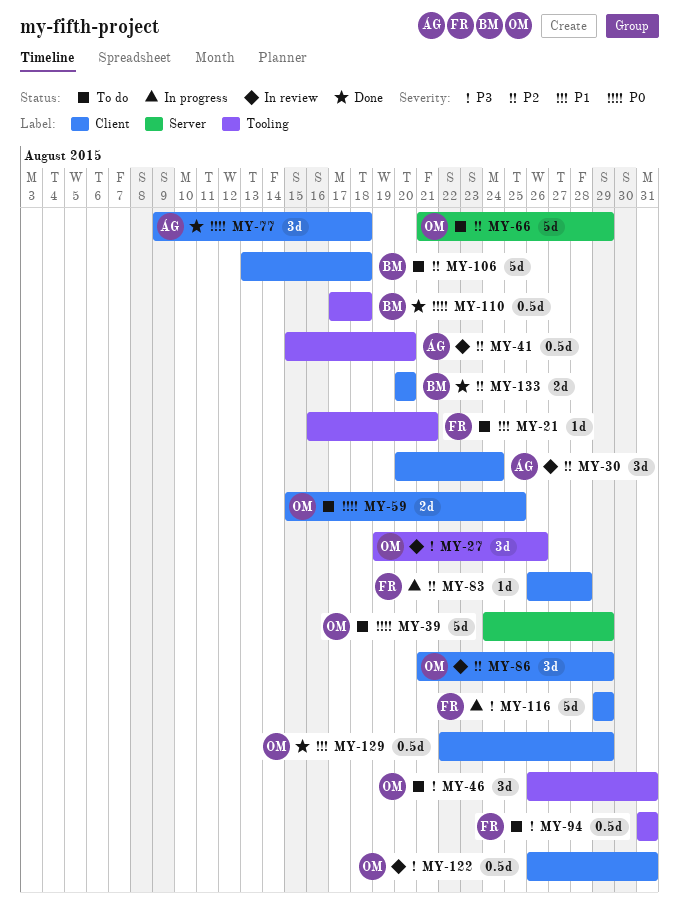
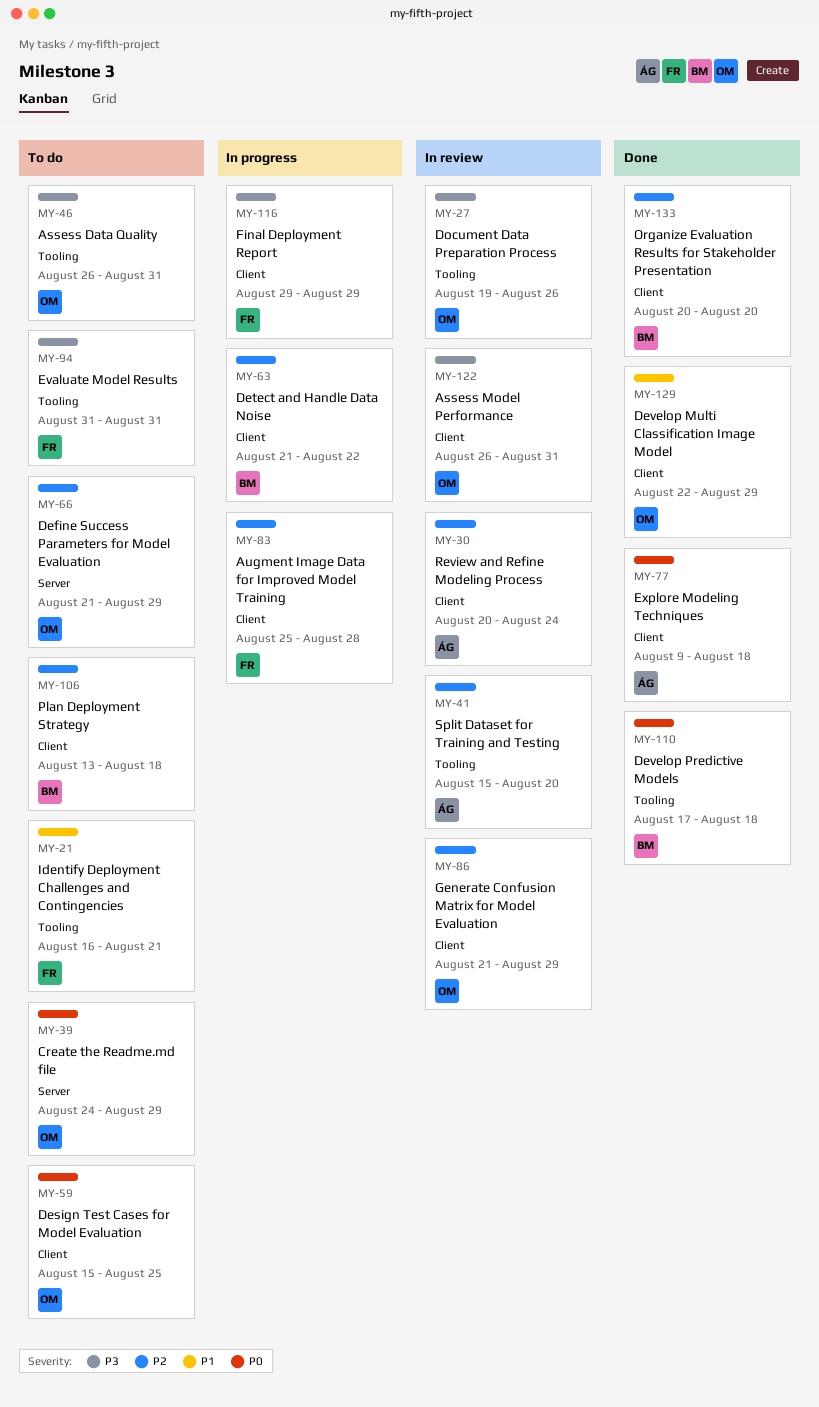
MY-63: none -> present
MY-83, start: Aug 26 -> Aug 25

